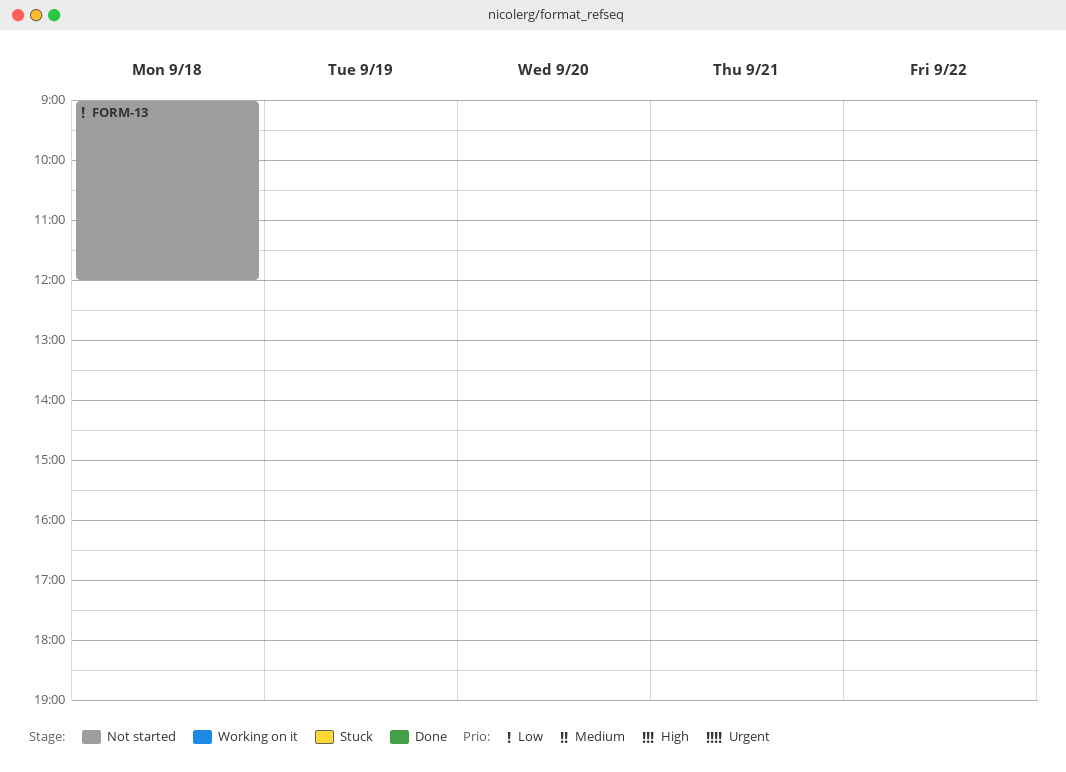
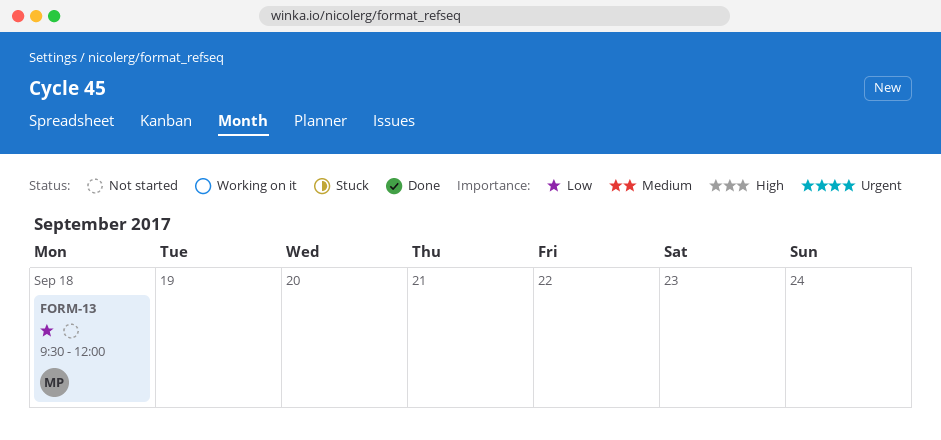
FORM-13, begins: 09:00 -> 09:30

